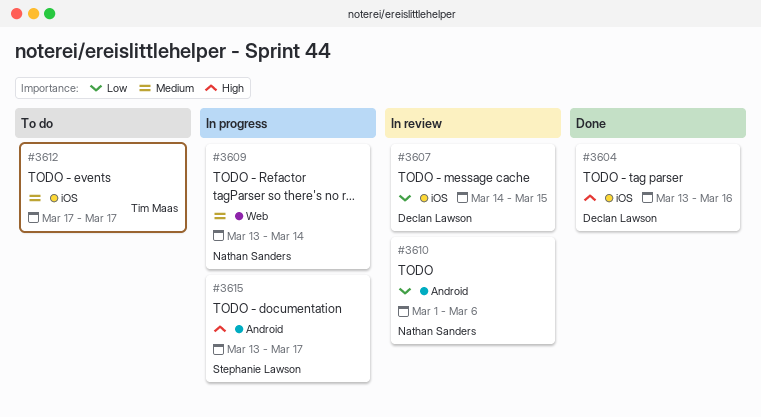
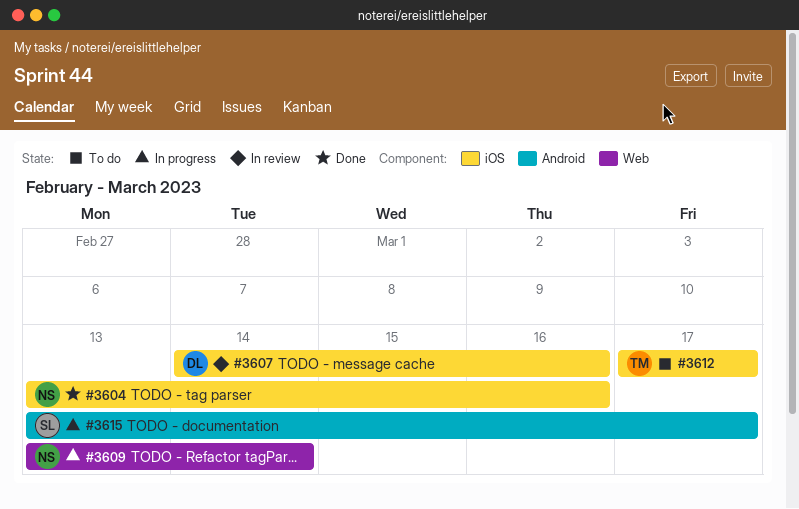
#3604, owner: Declan Lawson -> Nathan Sanders
#3607, due: Mar 15 -> Mar 16
#3610: present -> none

